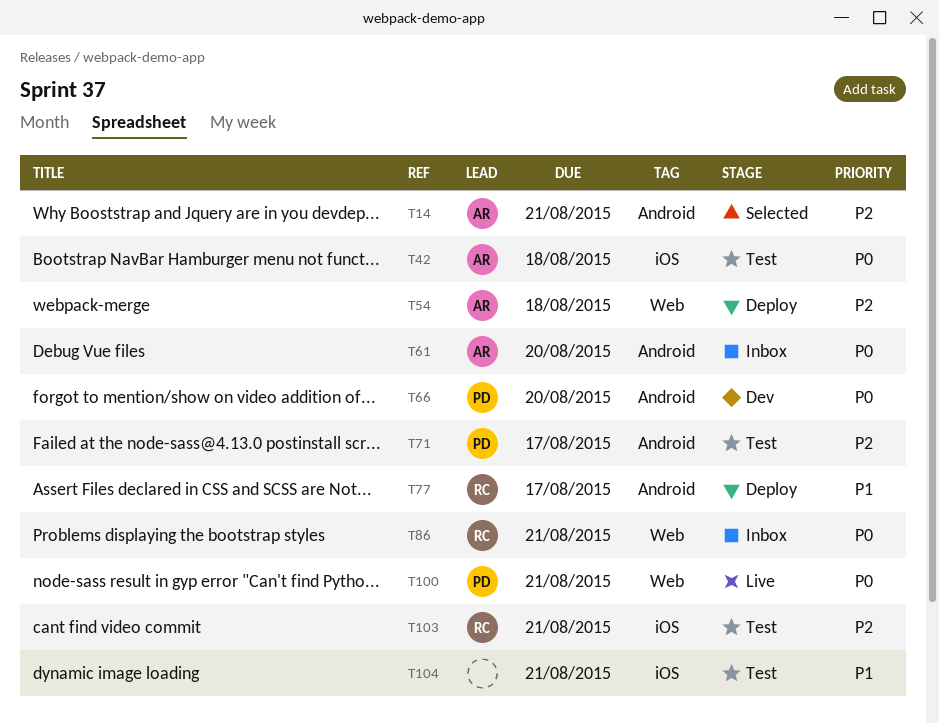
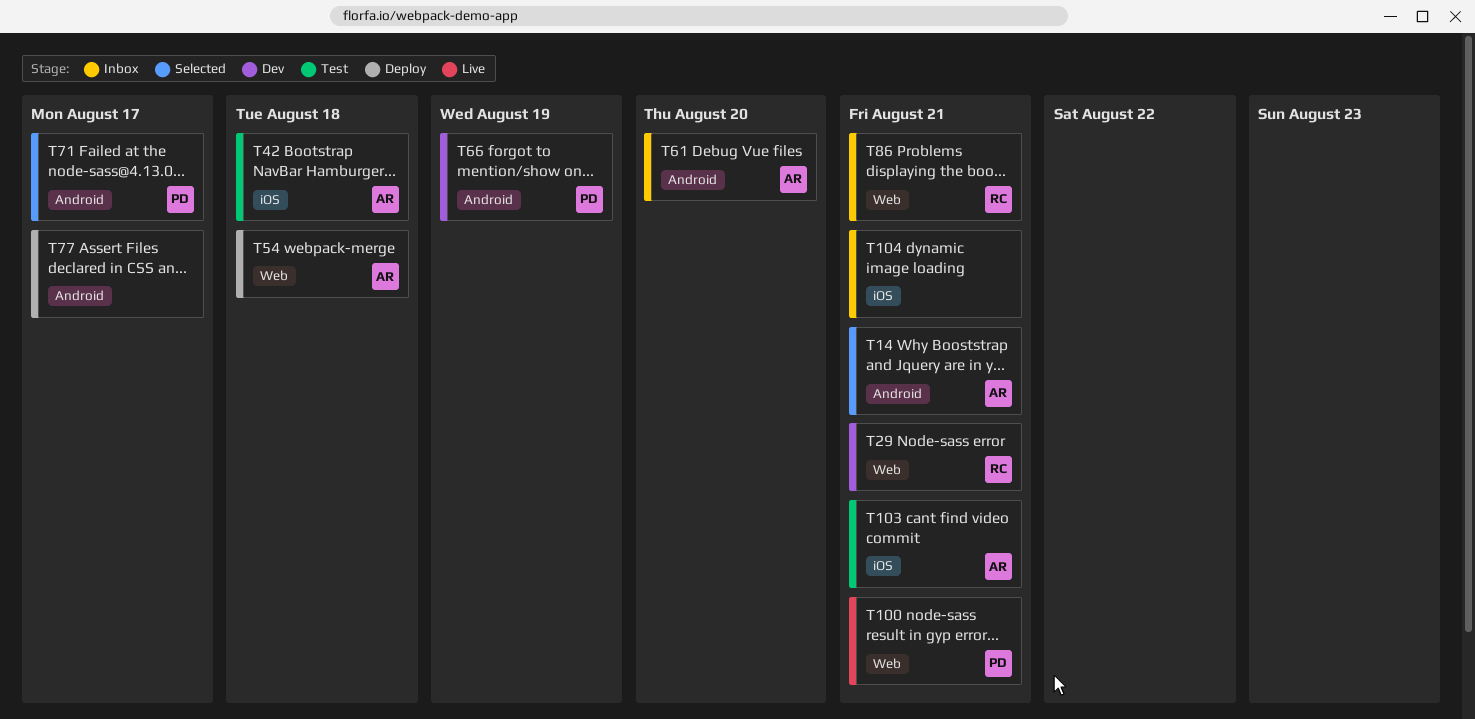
T29: none -> present
T66, due: Aug 20 -> Aug 19
T71, status: Test -> Selected
T77, owner: RC -> none
T103, owner: RC -> AR
T104, status: Test -> Inbox

